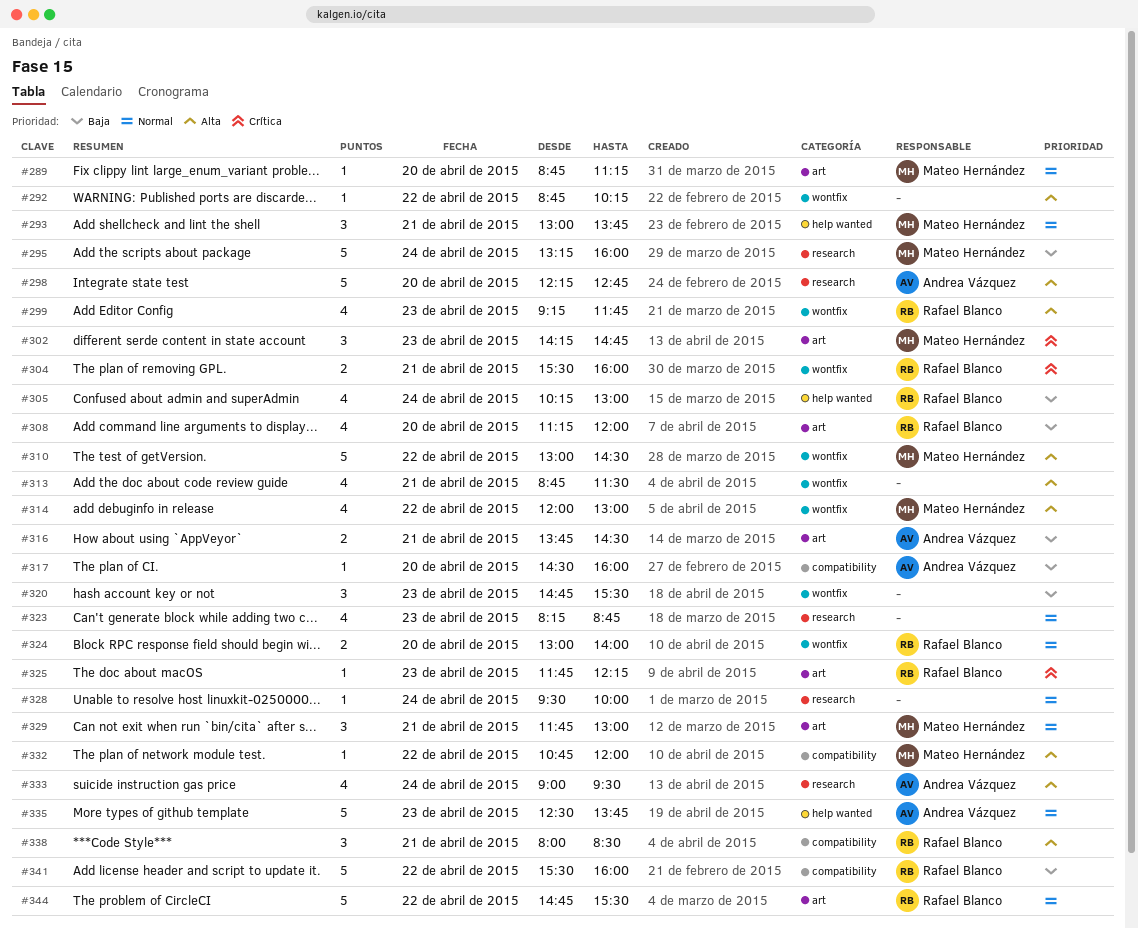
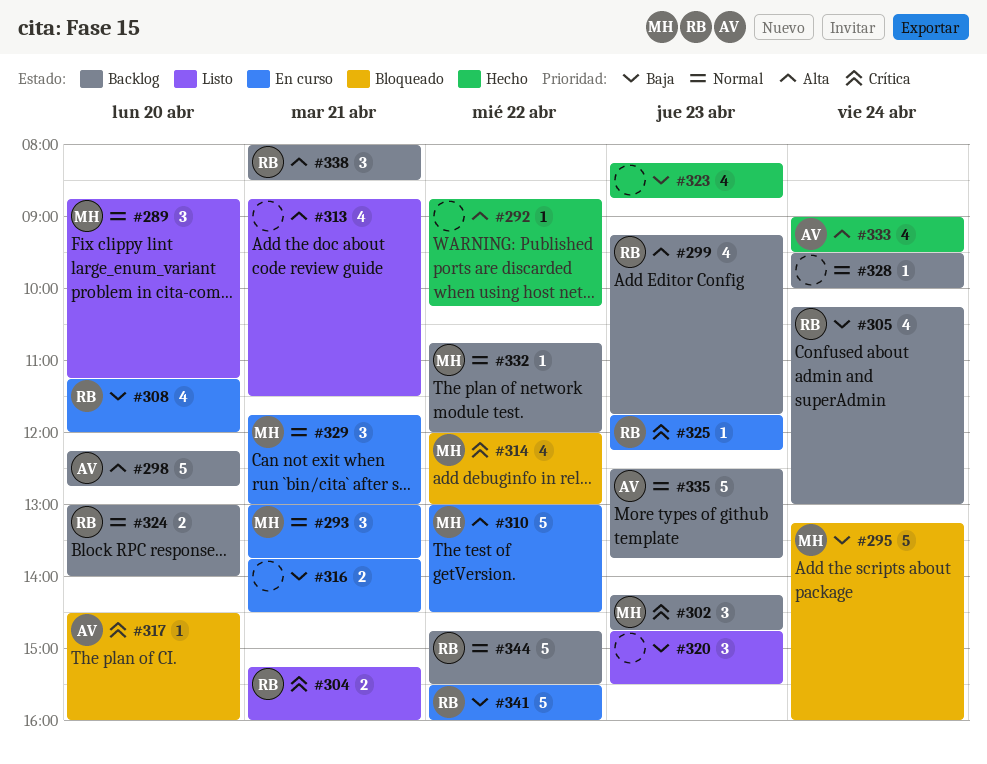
#289, estimate: 1 -> 3
#304, begins: 15:30 -> 15:15
#314, priority: Alta -> Crítica
#316, owner: Andrea Vázquez -> none
#317, priority: Baja -> Crítica
#323, priority: Normal -> Baja
#332, priority: Alta -> Normal

